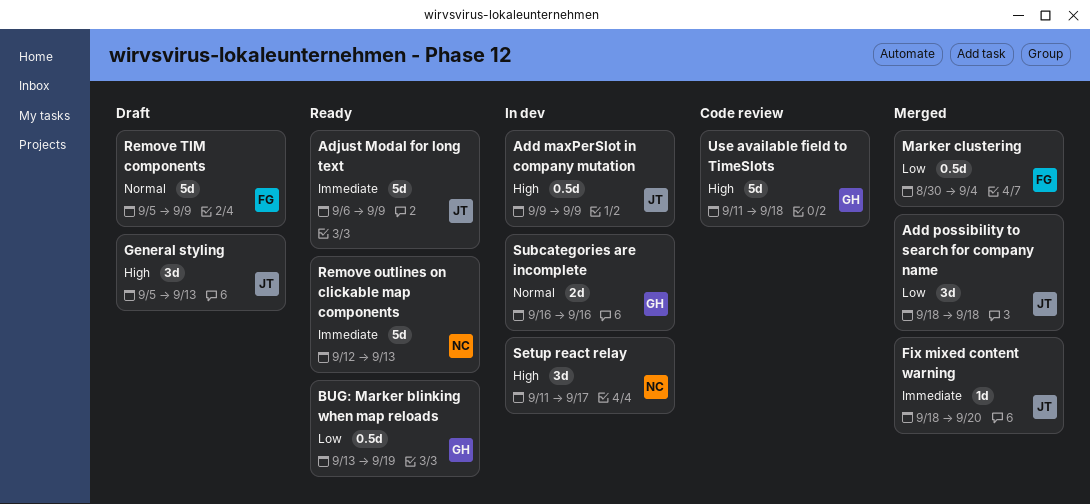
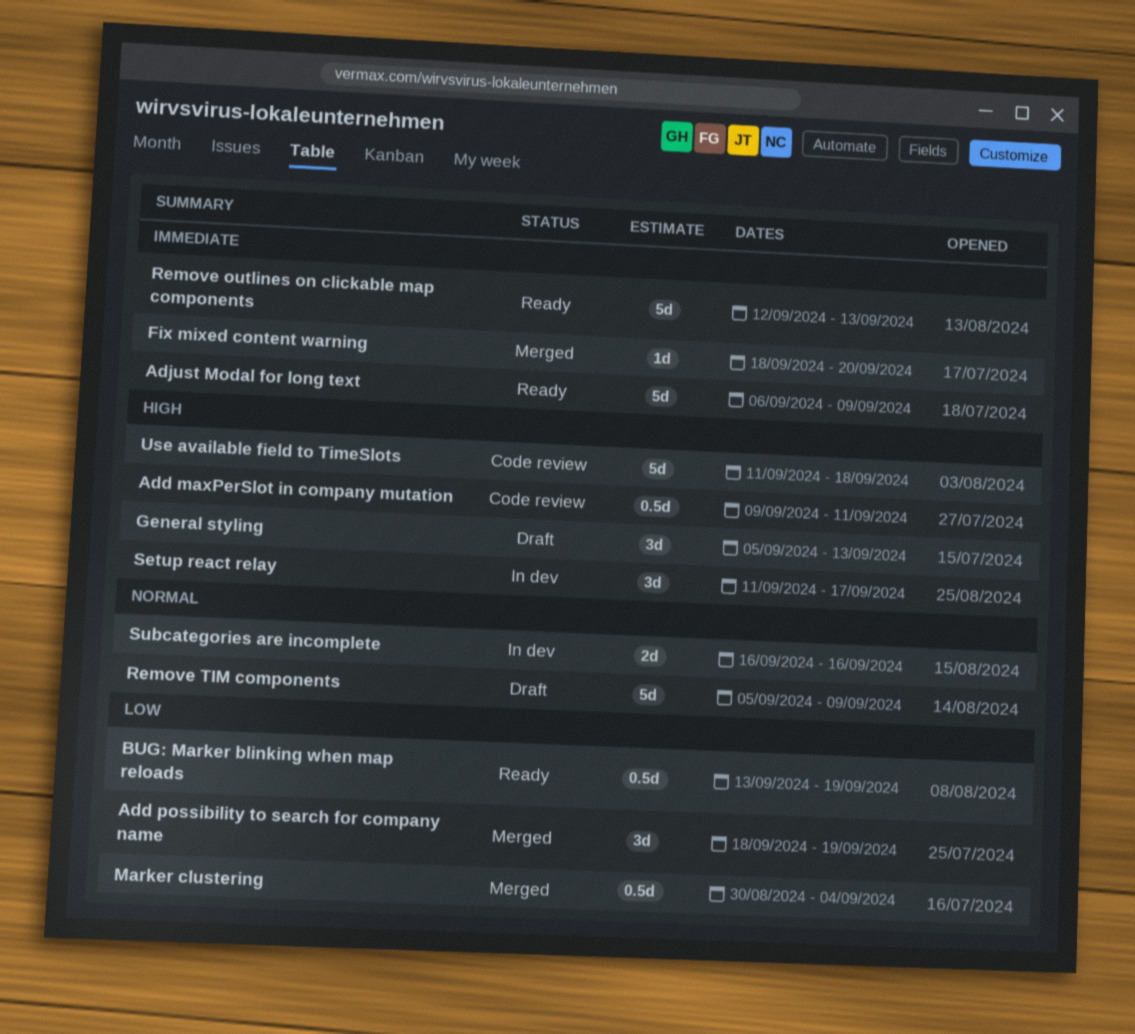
Add maxPerSlot in company mutation, status: In dev -> Code review
Add maxPerSlot in company mutation, due: Sep 9 -> Sep 11
Add possibility to search for company name, due: Sep 18 -> Sep 19

